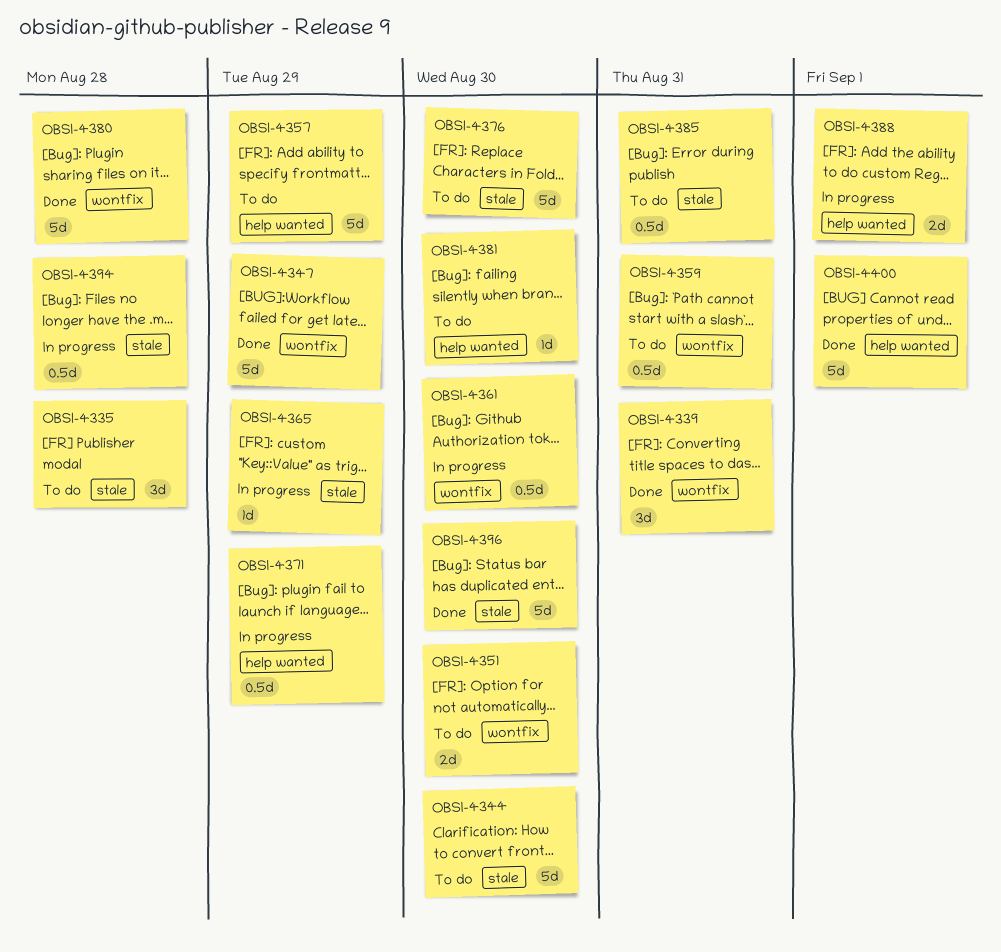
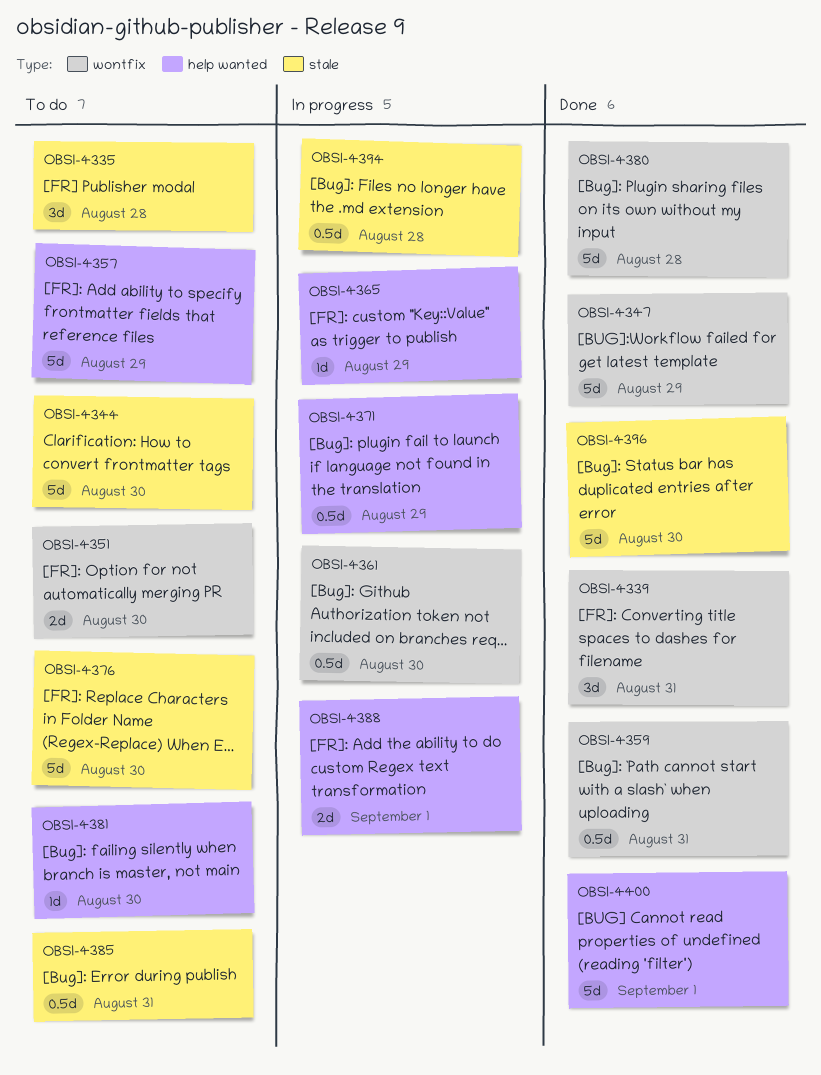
OBSI-4359, status: To do -> Done
OBSI-4365, label: stale -> help wanted

